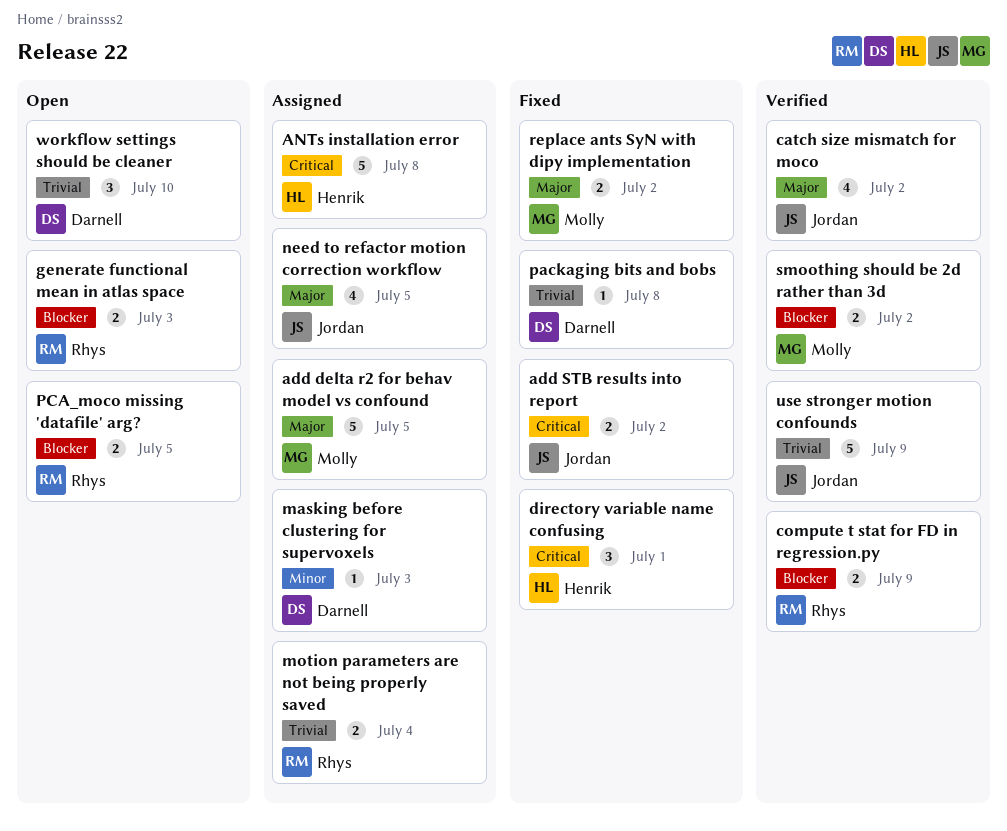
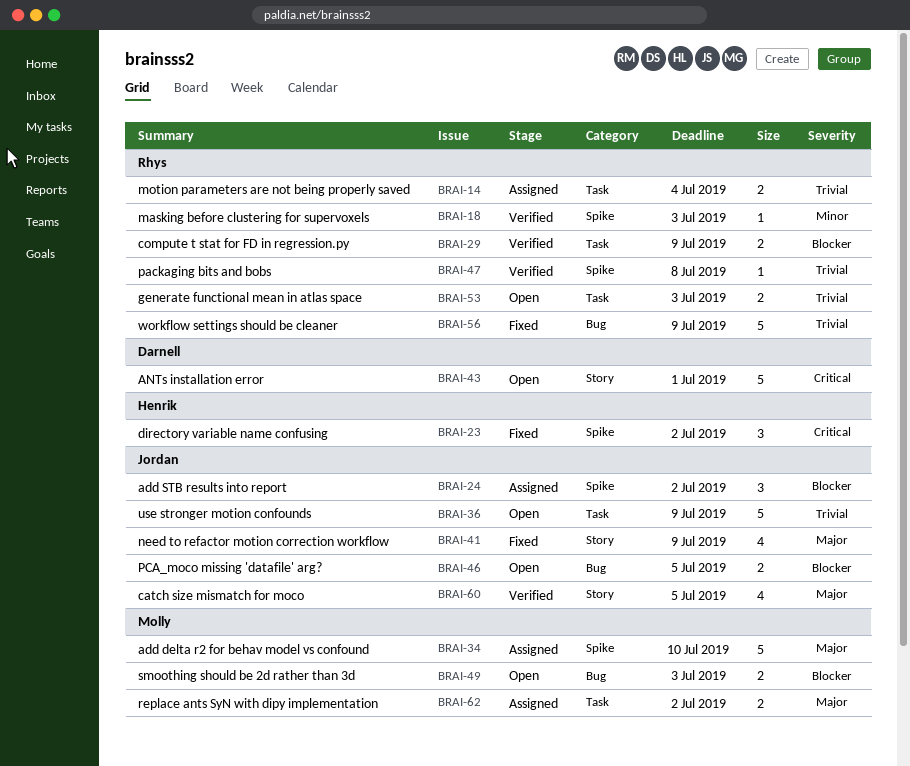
add delta r2 for behav model vs confound, due: Jul 5 -> Jul 10
add STB results into report, status: Fixed -> Assigned
add STB results into report, priority: Critical -> Blocker
add STB results into report, estimate: 2 -> 3
ANTs installation error, status: Assigned -> Open
ANTs installation error, owner: Henrik -> Darnell
ANTs installation error, due: Jul 8 -> Jul 1
catch size mismatch for moco, due: Jul 2 -> Jul 5
directory variable name confusing, due: Jul 1 -> Jul 2
generate functional mean in atlas space, priority: Blocker -> Trivial
masking before clustering for supervoxels, status: Assigned -> Verified
masking before clustering for supervoxels, owner: Darnell -> Rhys
need to refactor motion correction workflow, status: Assigned -> Fixed
need to refactor motion correction workflow, due: Jul 5 -> Jul 9
packaging bits and bobs, status: Fixed -> Verified
packaging bits and bobs, owner: Darnell -> Rhys
PCA_moco missing 'datafile' arg?, owner: Rhys -> Jordan
replace ants SyN with dipy implementation, status: Fixed -> Assigned
smoothing should be 2d rather than 3d, status: Verified -> Open
smoothing should be 2d rather than 3d, due: Jul 2 -> Jul 3
use stronger motion confounds, status: Verified -> Open
workflow settings should be cleaner, status: Open -> Fixed
workflow settings should be cleaner, owner: Darnell -> Rhys
workflow settings should be cleaner, estimate: 3 -> 5
workflow settings should be cleaner, due: Jul 10 -> Jul 9

